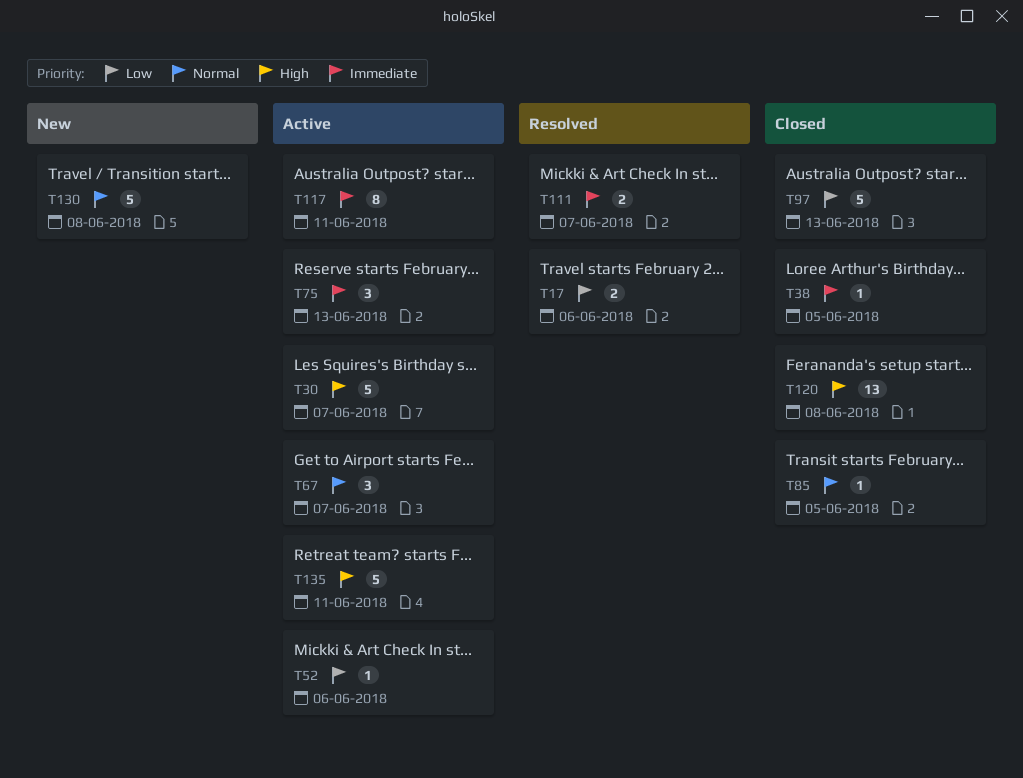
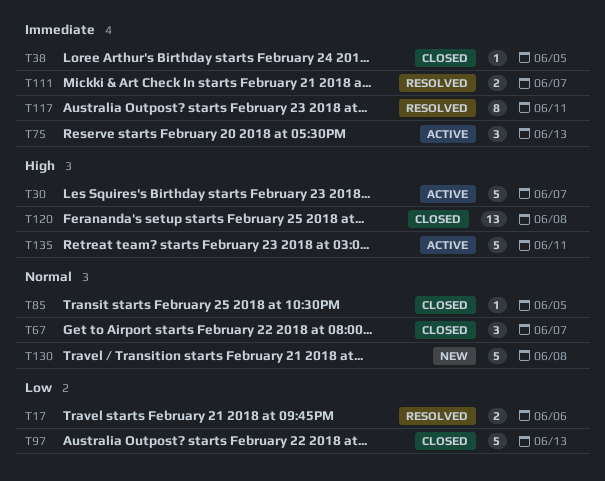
T52: present -> none
T67, status: Active -> Closed
T117, status: Active -> Resolved

